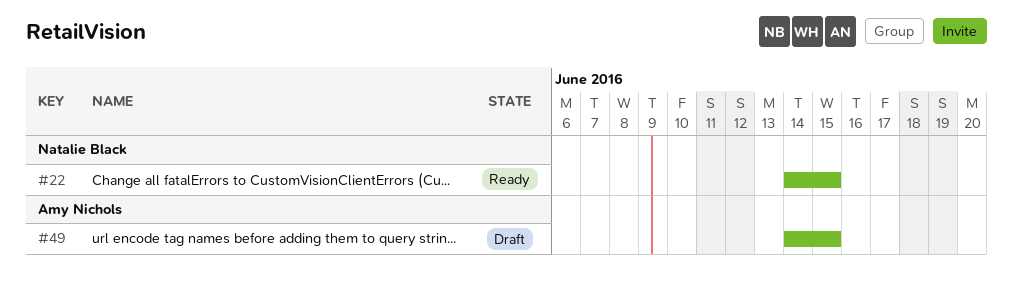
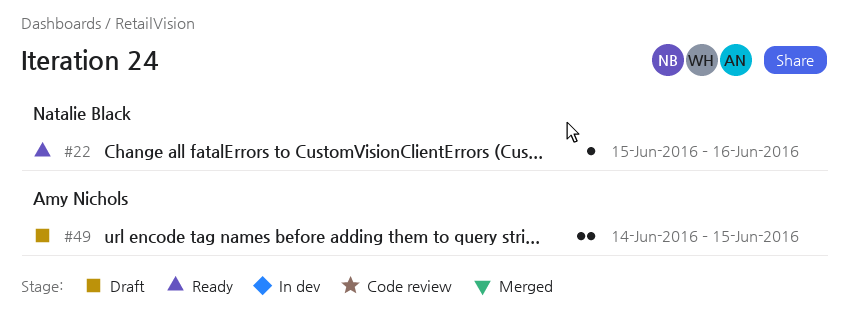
#22, start: Jun 14 -> Jun 15
#22, due: Jun 15 -> Jun 16

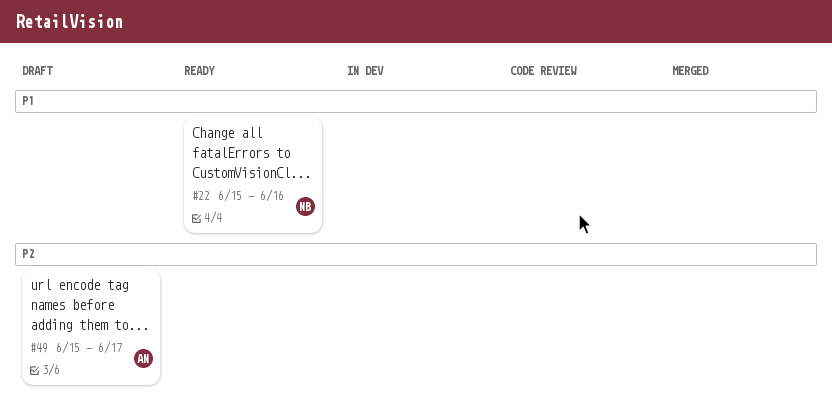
#49, start: Jun 14 -> Jun 15
#49, due: Jun 15 -> Jun 17

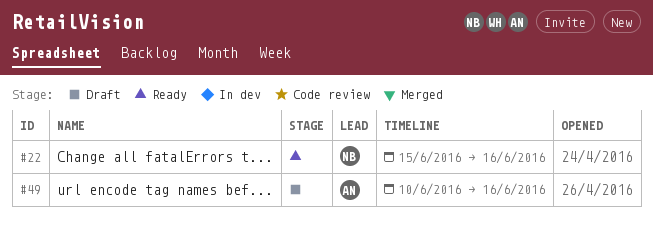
#49, start: Jun 15 -> Jun 10
#49, due: Jun 17 -> Jun 16

